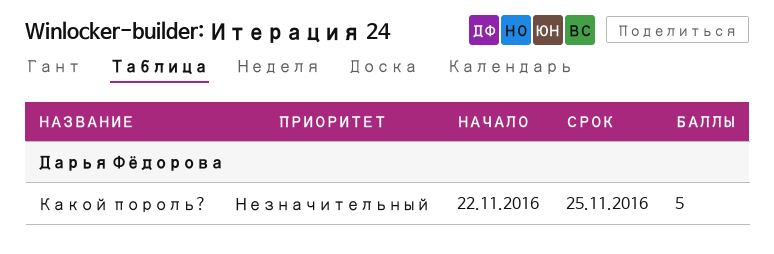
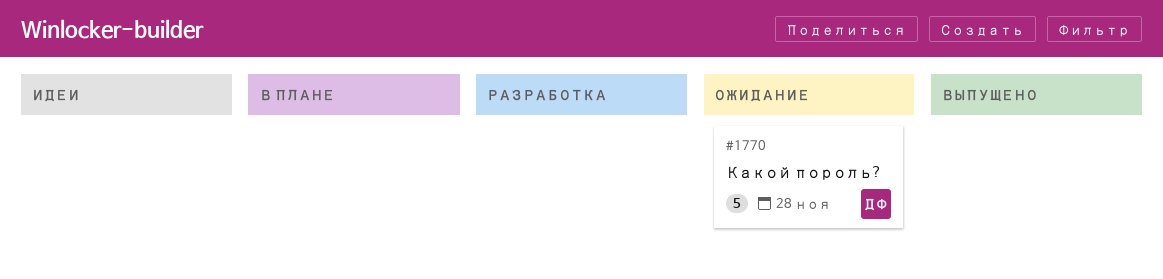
Какой пороль?, due: Nov 25 -> Nov 28

